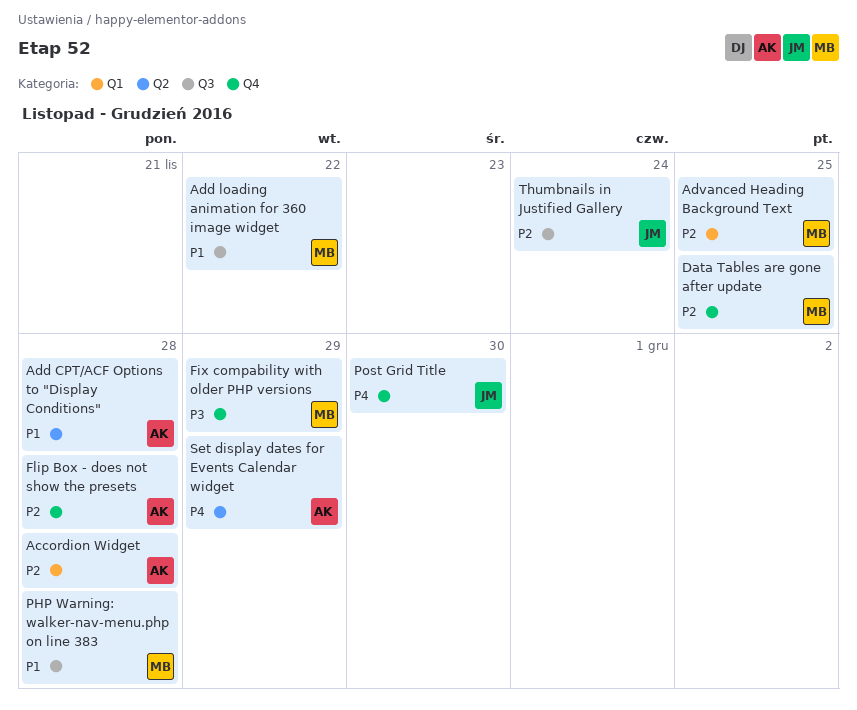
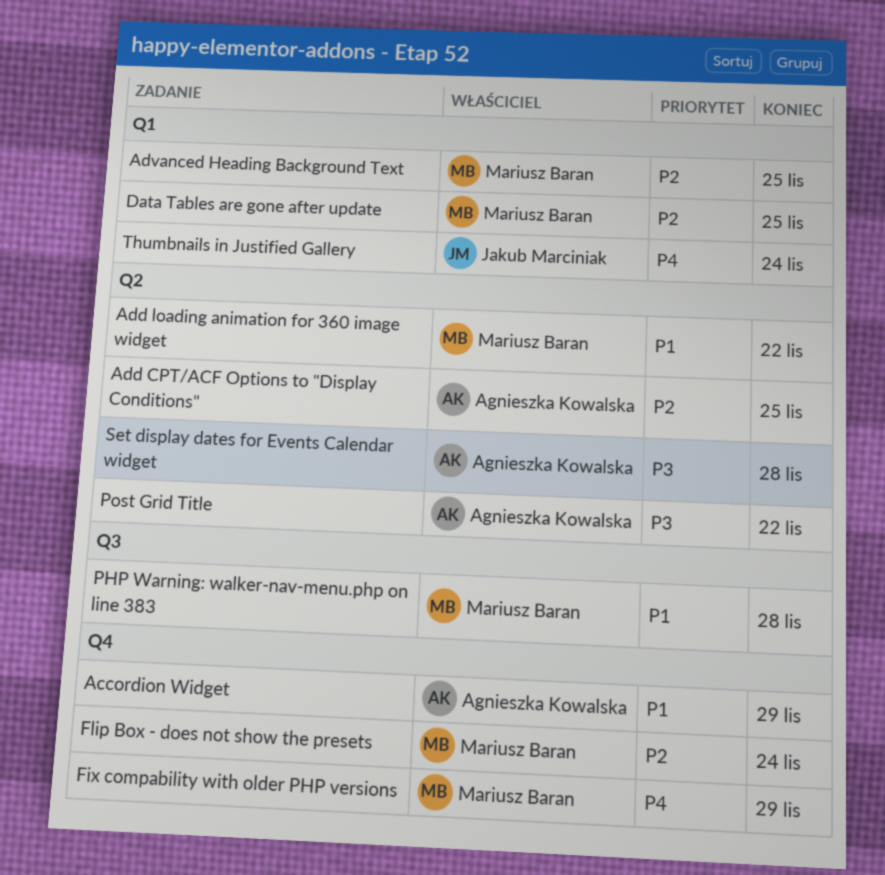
Accordion Widget, priority: P2 -> P1
Accordion Widget, label: Q1 -> Q4
Accordion Widget, due: Nov 28 -> Nov 29
Add CPT/ACF Options to "Display Conditions", priority: P1 -> P2
Add CPT/ACF Options to "Display Conditions", due: Nov 28 -> Nov 25
Add loading animation for 360 image widget, label: Q3 -> Q2
Data Tables are gone after update, label: Q4 -> Q1
Fix compability with older PHP versions, priority: P3 -> P4
Flip Box - does not show the presets, owner: Agnieszka Kowalska -> Mariusz Baran
Flip Box - does not show the presets, due: Nov 28 -> Nov 24
Post Grid Title, owner: Jakub Marciniak -> Agnieszka Kowalska
Post Grid Title, priority: P4 -> P3
Post Grid Title, label: Q4 -> Q2
Post Grid Title, due: Nov 30 -> Nov 22
Set display dates for Events Calendar widget, priority: P4 -> P3
Set display dates for Events Calendar widget, due: Nov 29 -> Nov 28
Thumbnails in Justified Gallery, priority: P2 -> P4
Thumbnails in Justified Gallery, label: Q3 -> Q1

